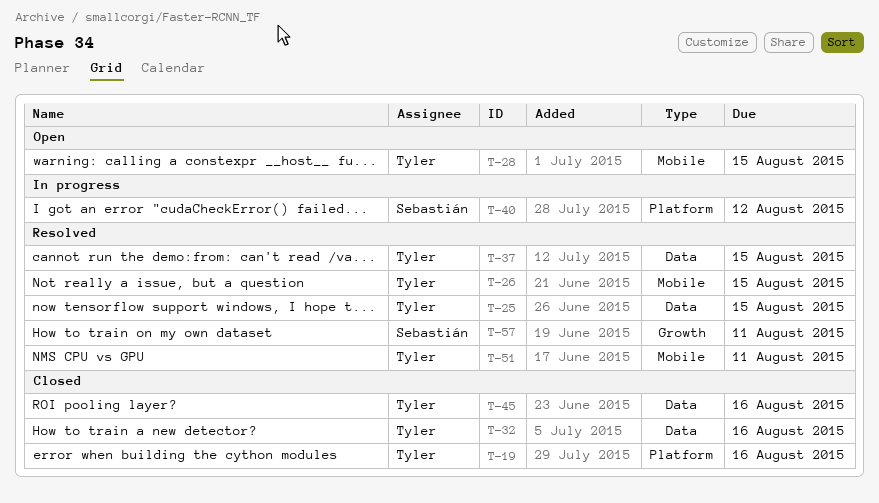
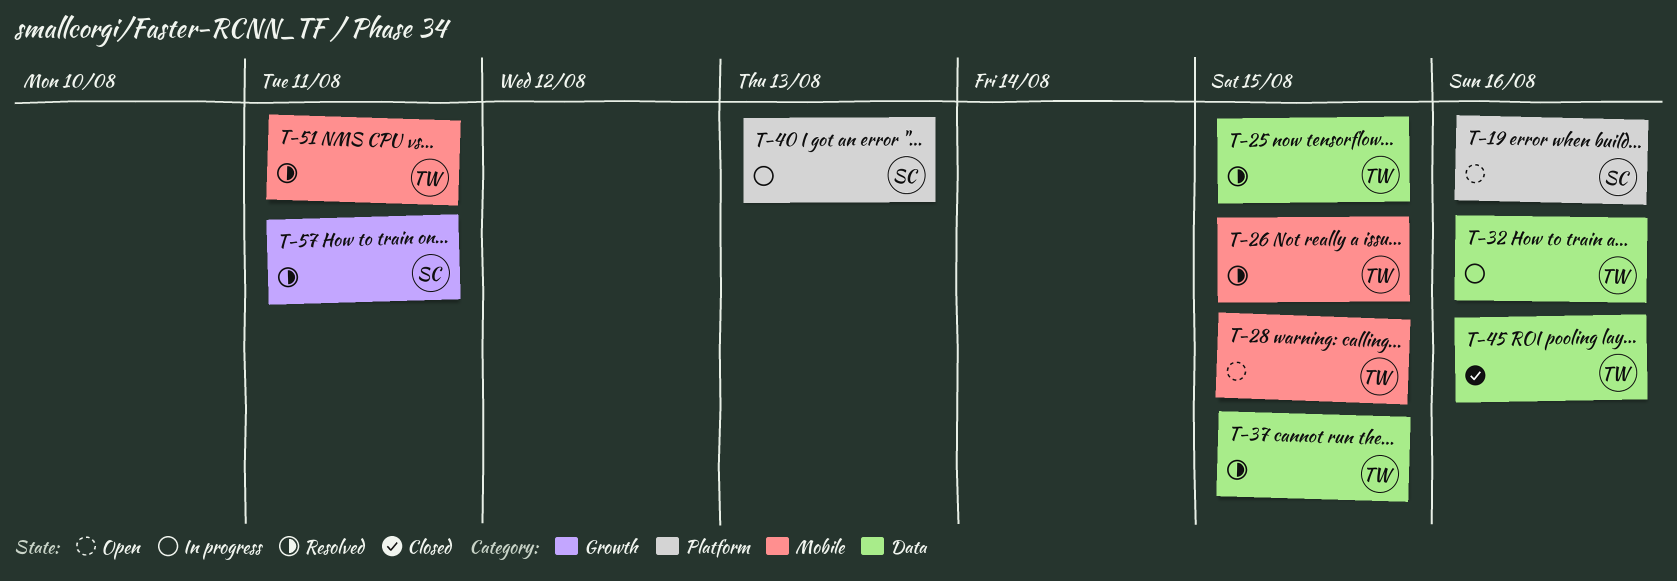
T-19, status: Closed -> Open
T-19, owner: Tyler -> Sebastián
T-32, status: Closed -> In progress
T-40, due: Aug 12 -> Aug 13

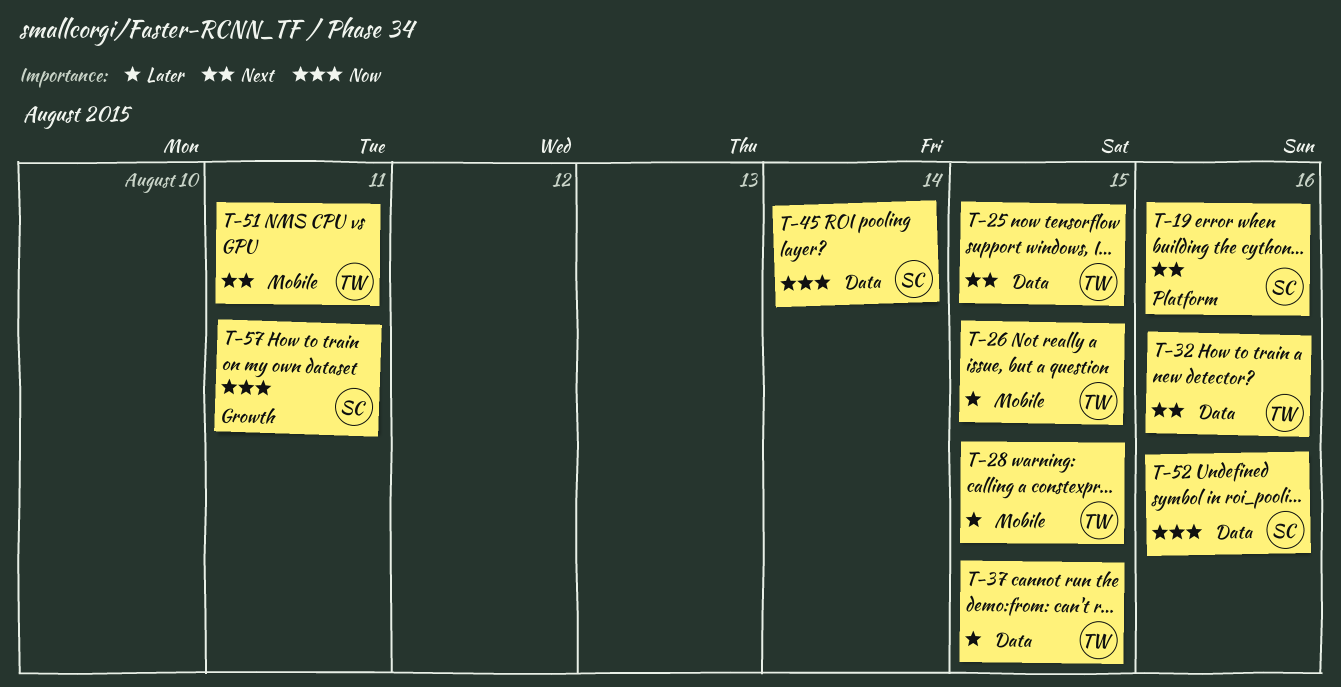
T-40: present -> none
T-45, owner: TW -> SC
T-45, due: Aug 16 -> Aug 14
T-52: none -> present

